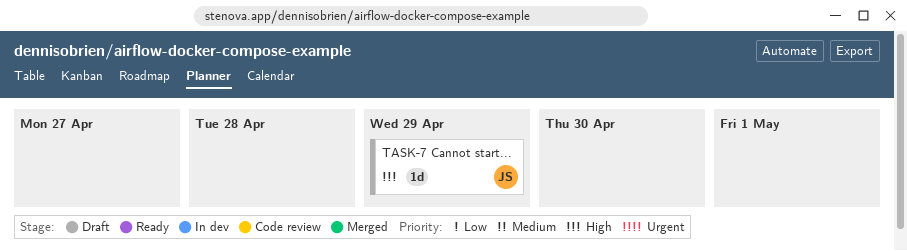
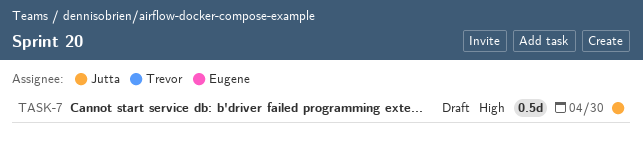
TASK-7, estimate: 1d -> 0.5d
TASK-7, due: Apr 29 -> Apr 30

